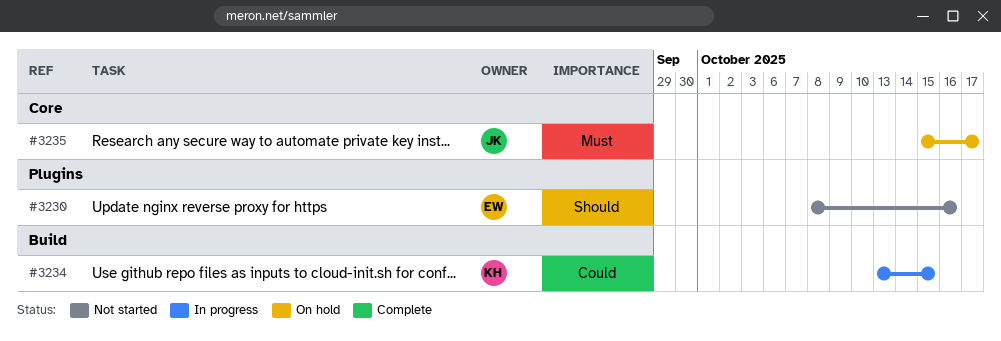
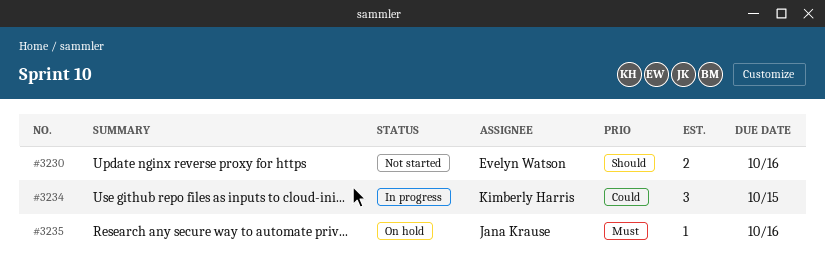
#3235, due: Oct 17 -> Oct 16

